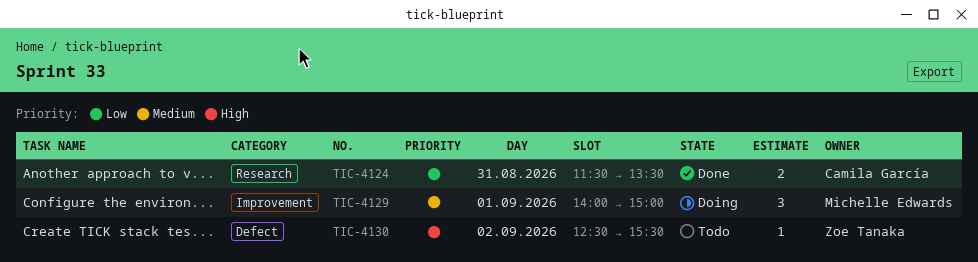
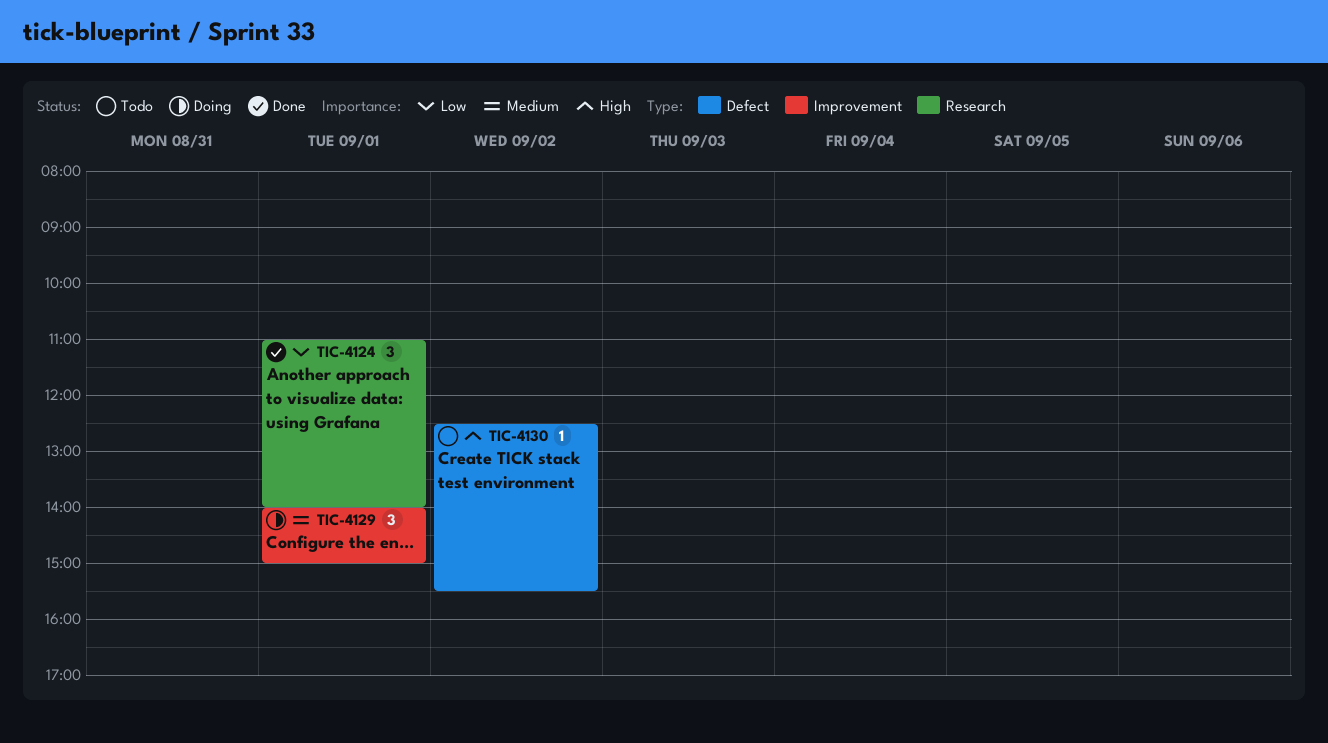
TIC-4124, estimate: 2 -> 3
TIC-4124, day: Aug 31 -> Sep 1
TIC-4124, begins: 11:30 -> 11:00
TIC-4124, ends: 13:30 -> 14:00

